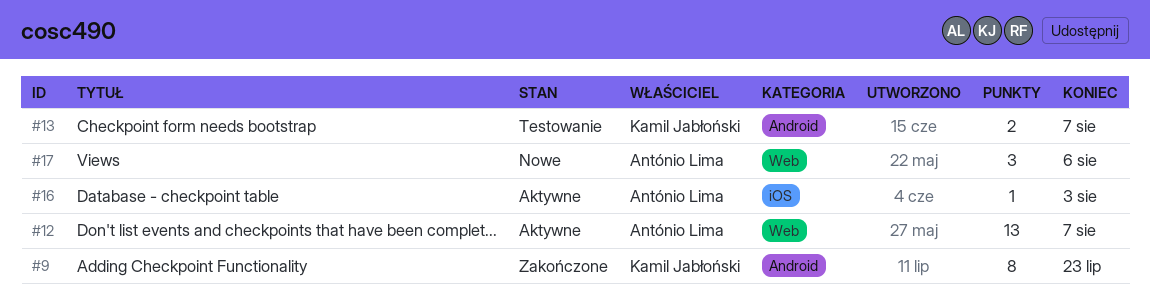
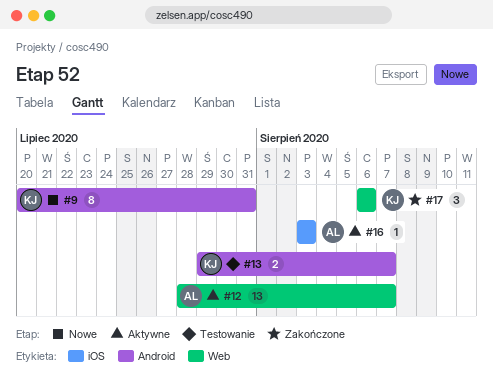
#9, status: Zakończone -> Nowe
#9, due: Jul 23 -> Jul 31
#17, status: Nowe -> Zakończone
#17, owner: António Lima -> Kamil Jabłoński

